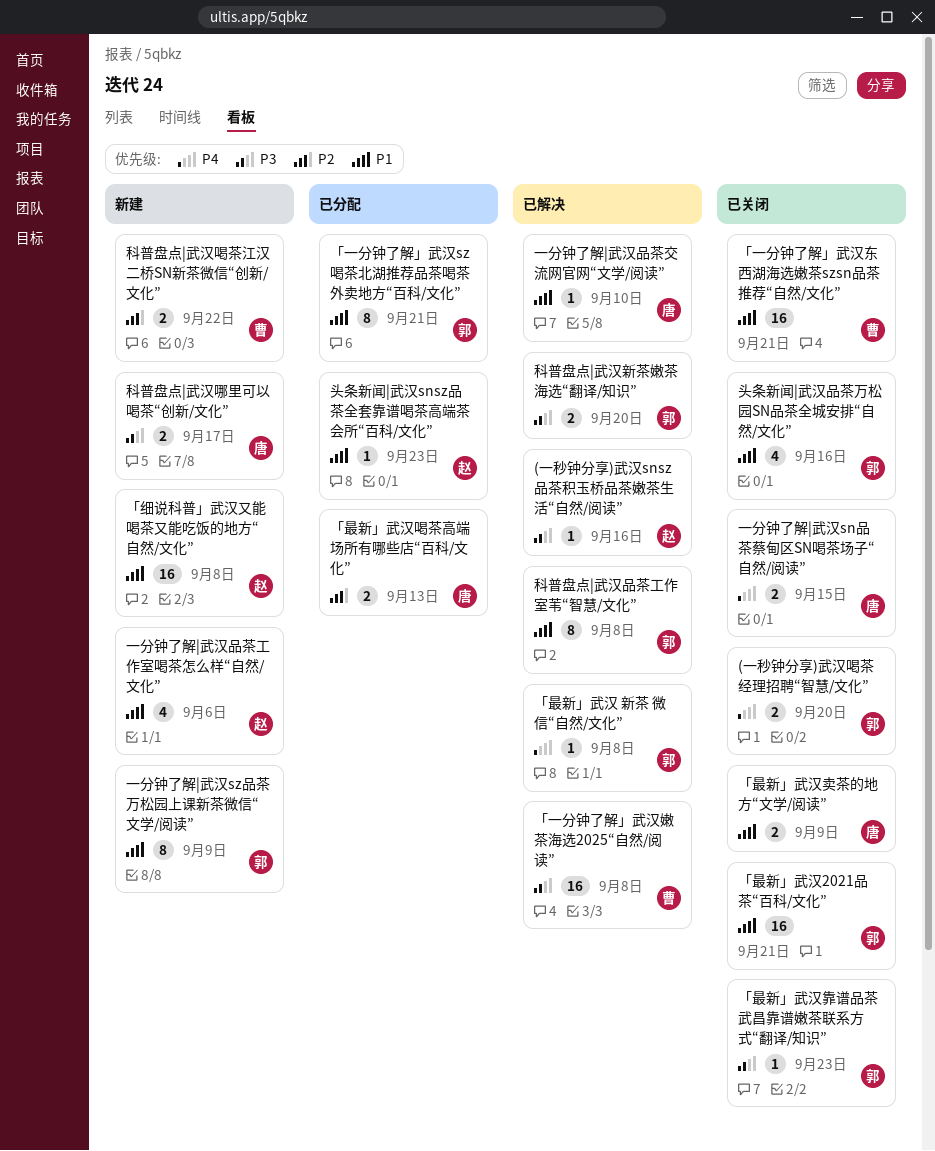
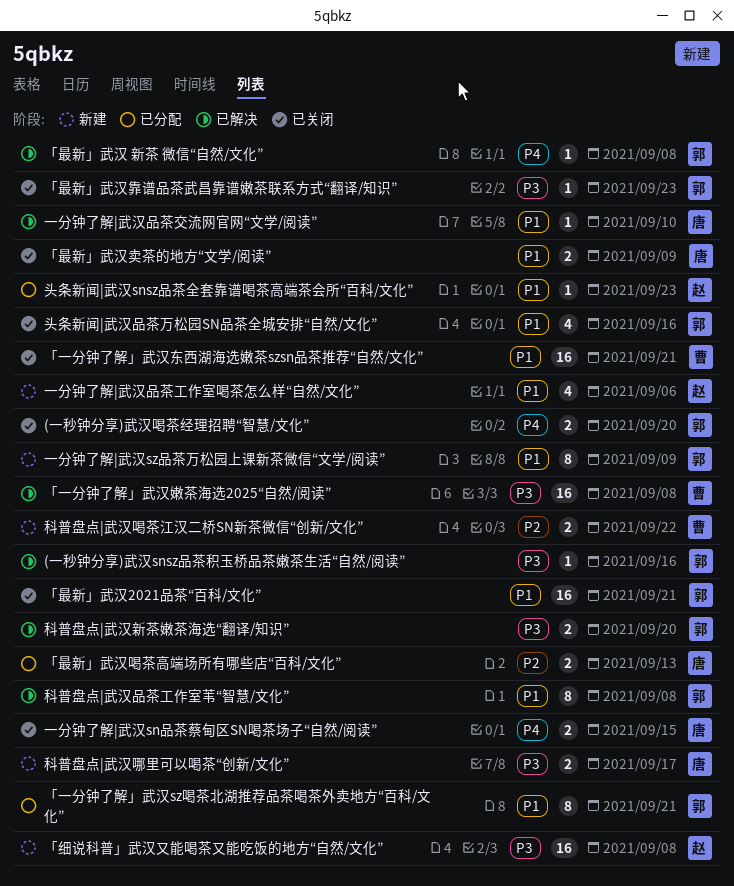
(一秒钟分享)武汉snsz品茶积玉桥品茶嫩茶生活“自然/阅读”, owner: 赵 -> 郭
「细说科普」武汉又能喝茶又能吃饭的地方“自然/文化”, priority: P1 -> P3

